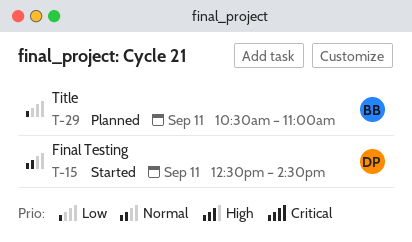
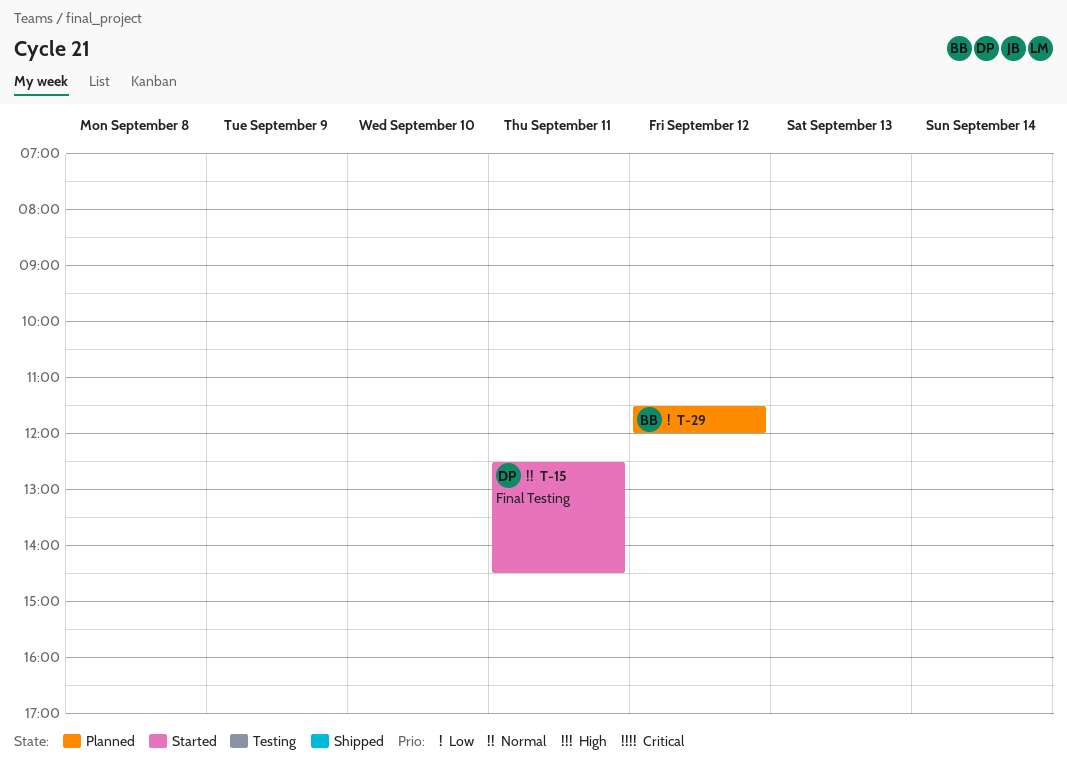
T-29, day: Sep 11 -> Sep 12
T-29, begins: 10:30 -> 11:30
T-29, ends: 11:00 -> 12:00

